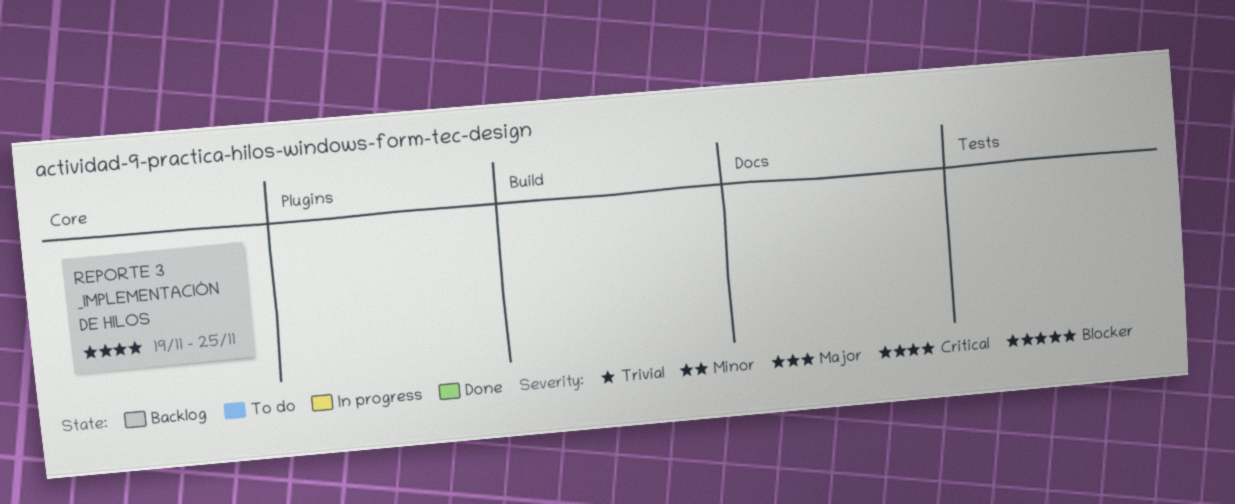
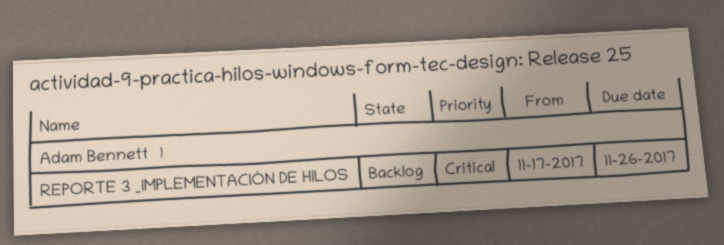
REPORTE 3 _IMPLEMENTACIÓN DE HILOS, start: Nov 19 -> Nov 17
REPORTE 3 _IMPLEMENTACIÓN DE HILOS, due: Nov 25 -> Nov 26

